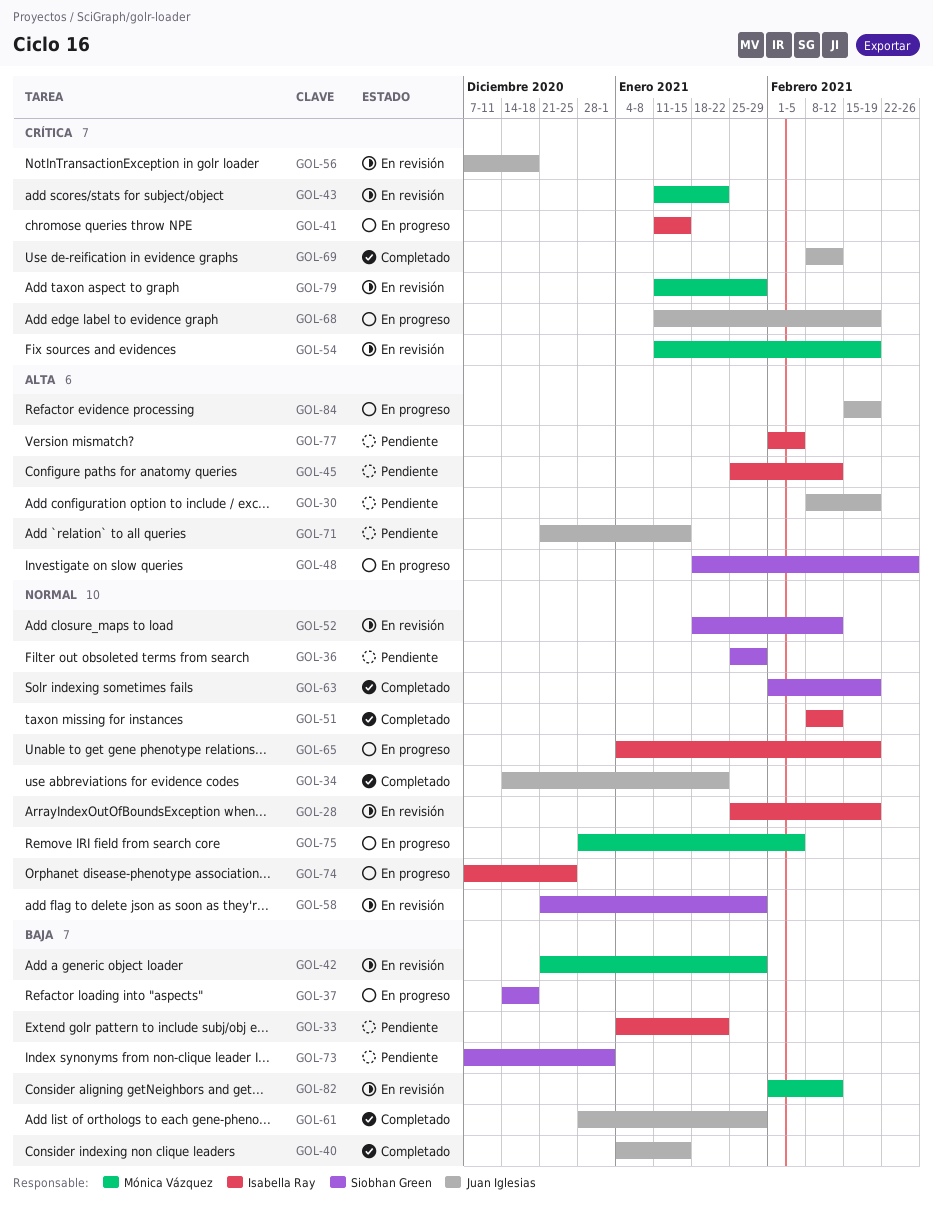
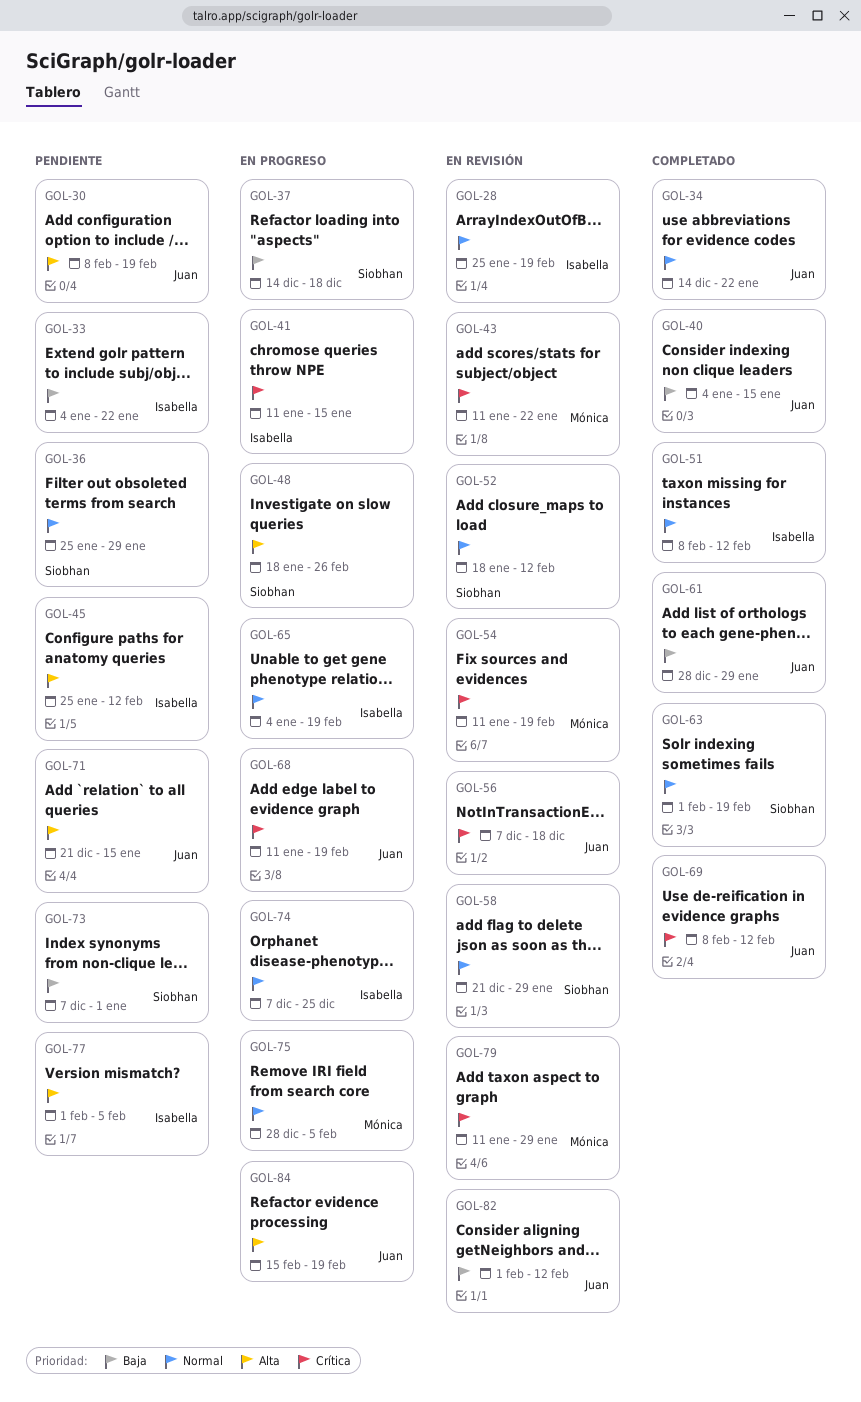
GOL-42: present -> none
GOL-82, owner: Mónica Vázquez -> Juan Iglesias

